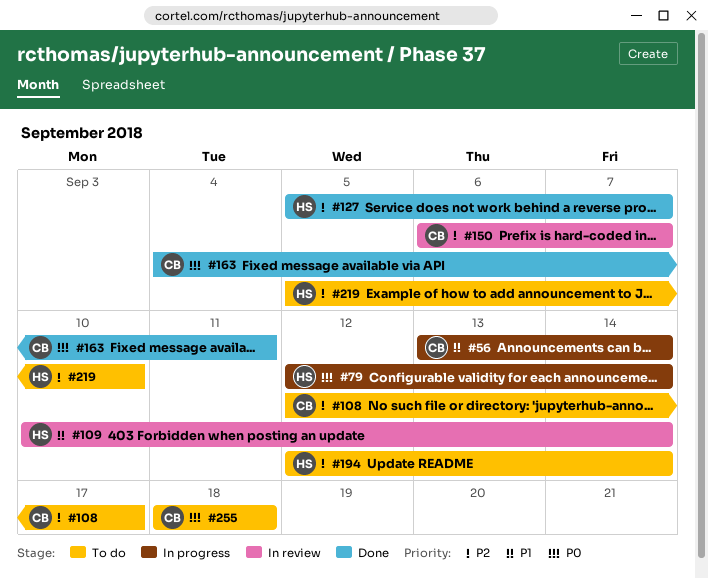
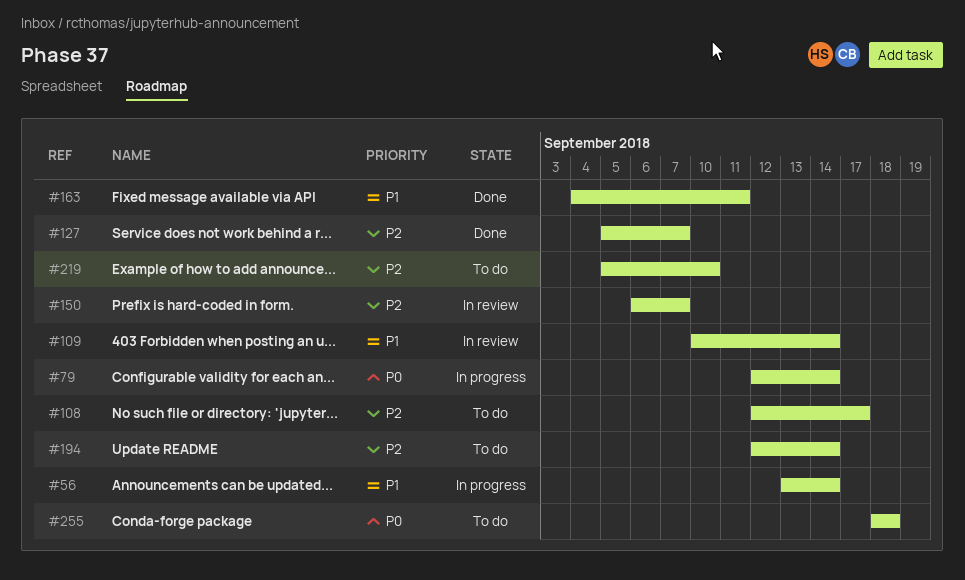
#163, priority: P0 -> P1

